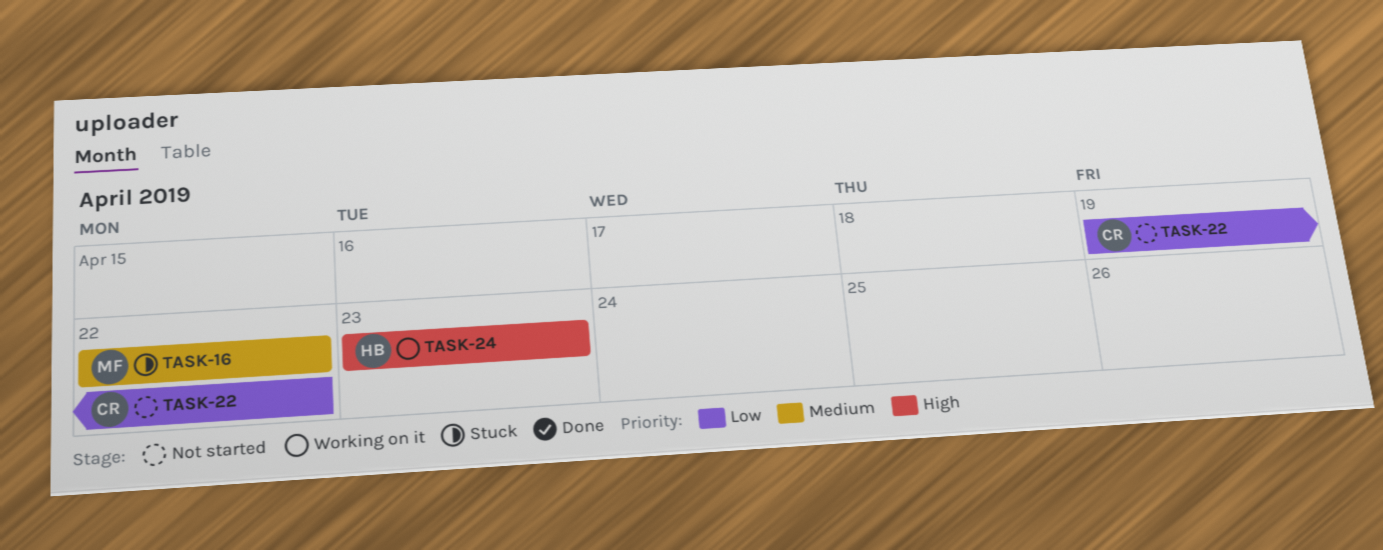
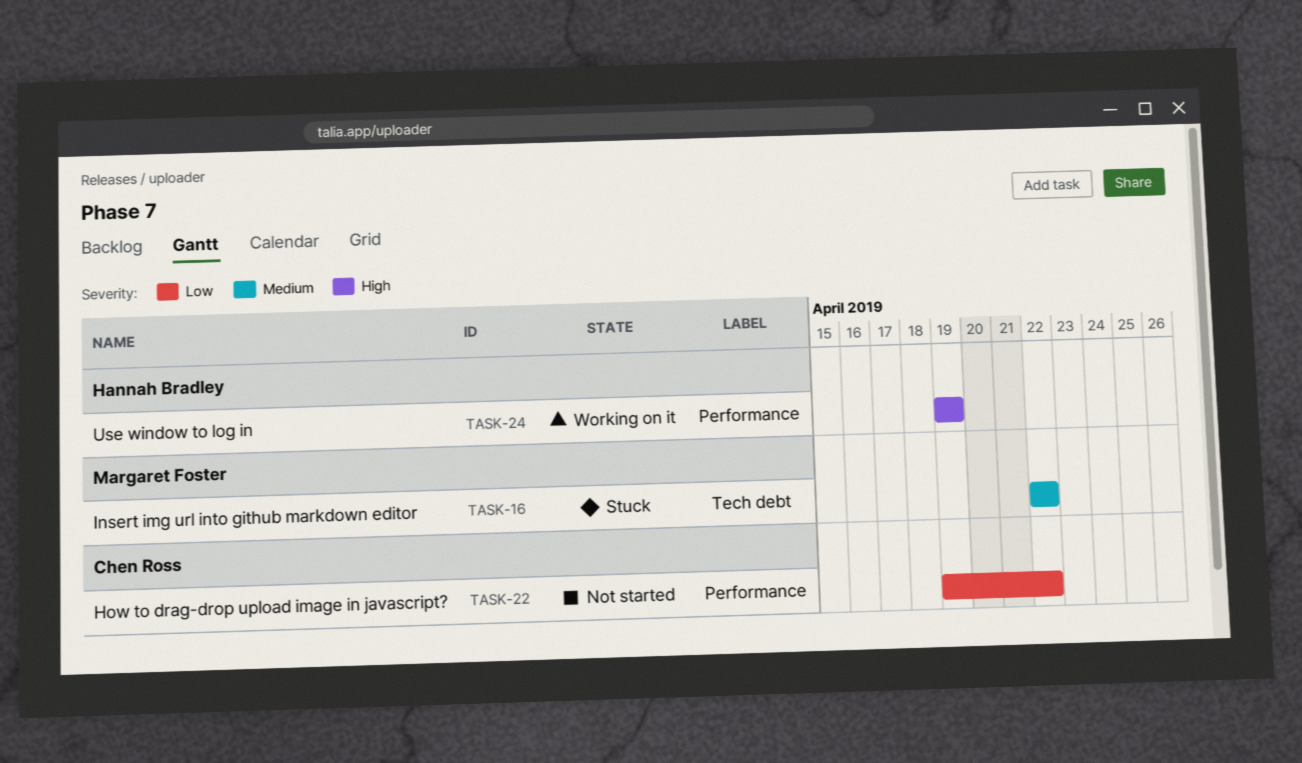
TASK-24, start: Apr 23 -> Apr 19
TASK-24, due: Apr 23 -> Apr 19

